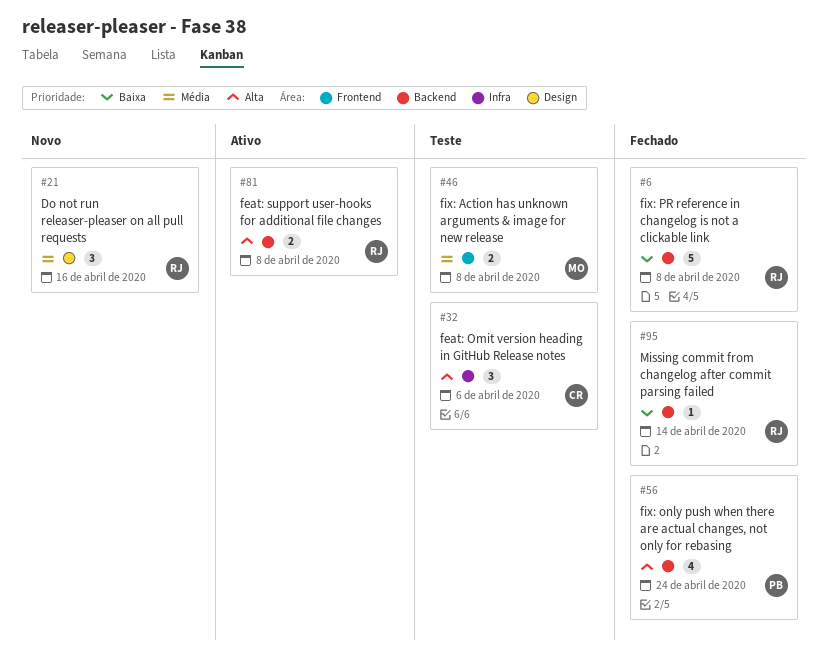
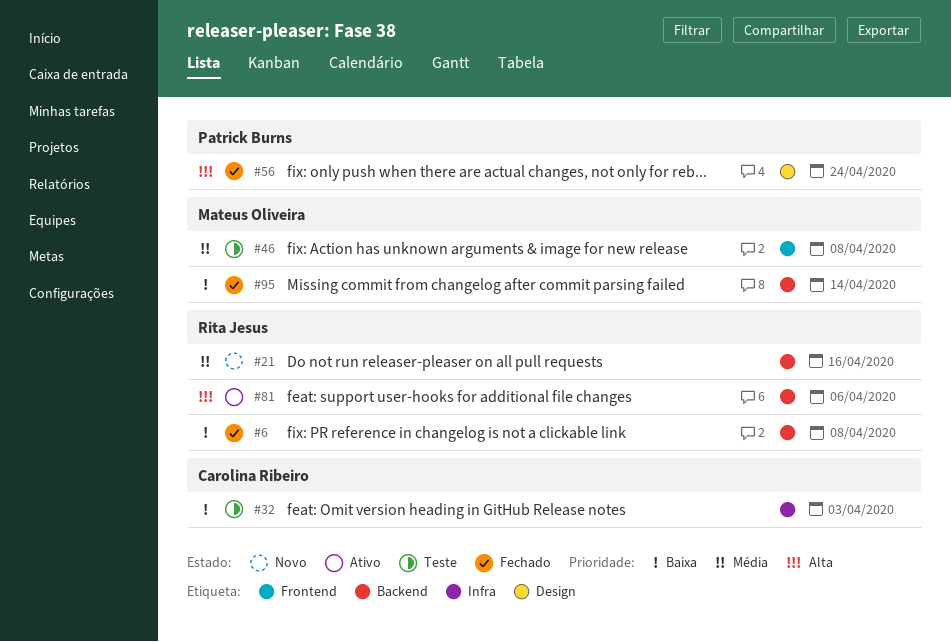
#21, label: Design -> Backend
#32, priority: Alta -> Baixa
#32, due: Apr 6 -> Apr 3
#56, label: Backend -> Design
#81, due: Apr 8 -> Apr 6
#95, owner: Rita Jesus -> Mateus Oliveira

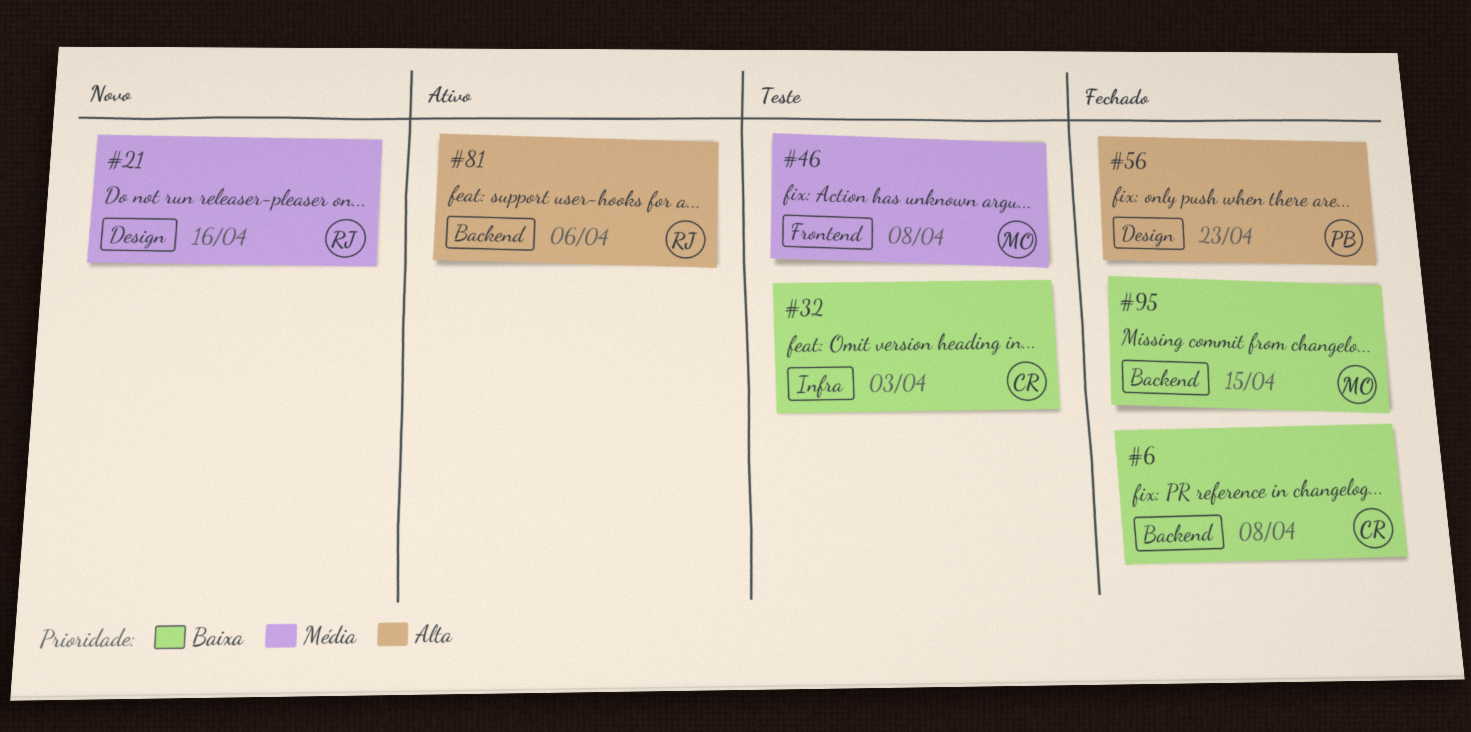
#6, owner: Rita Jesus -> Carolina Ribeiro
#21, label: Backend -> Design
#56, due: Apr 24 -> Apr 23
#95, due: Apr 14 -> Apr 15

